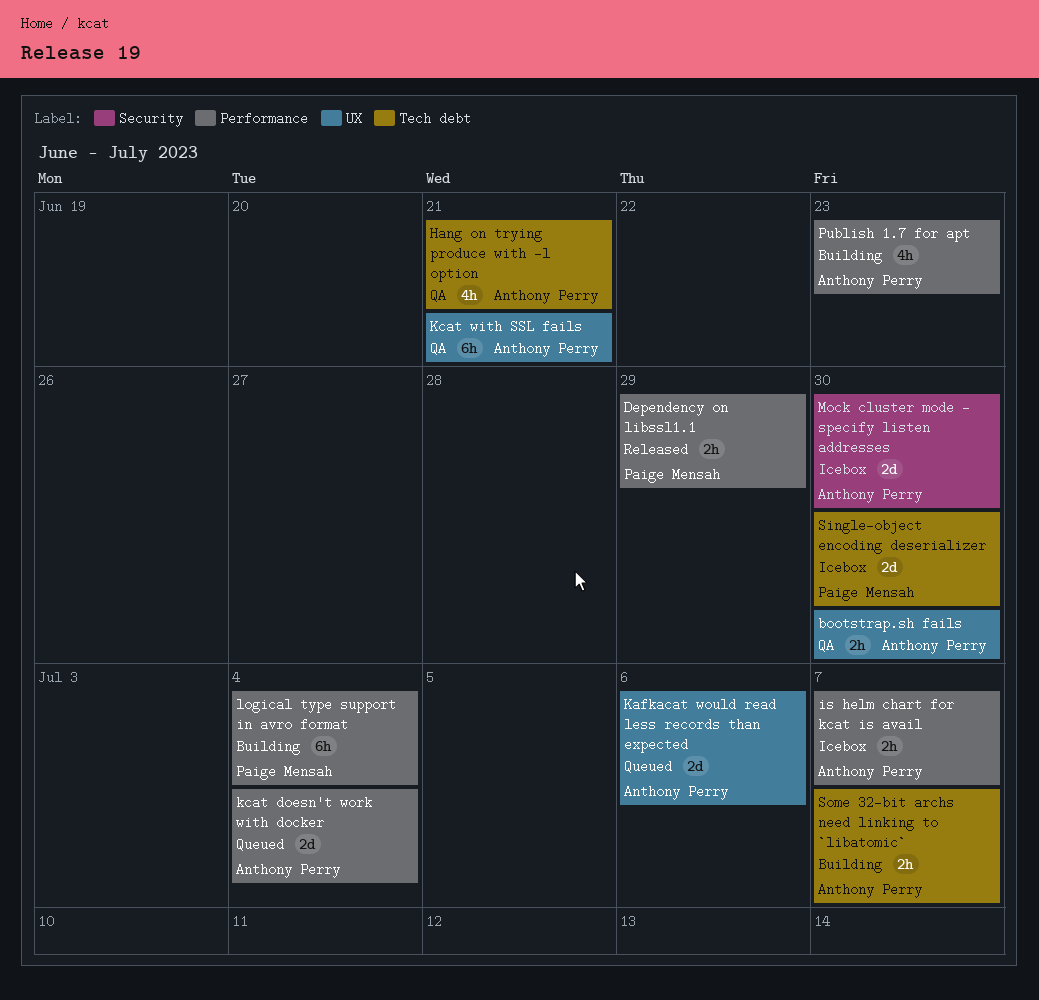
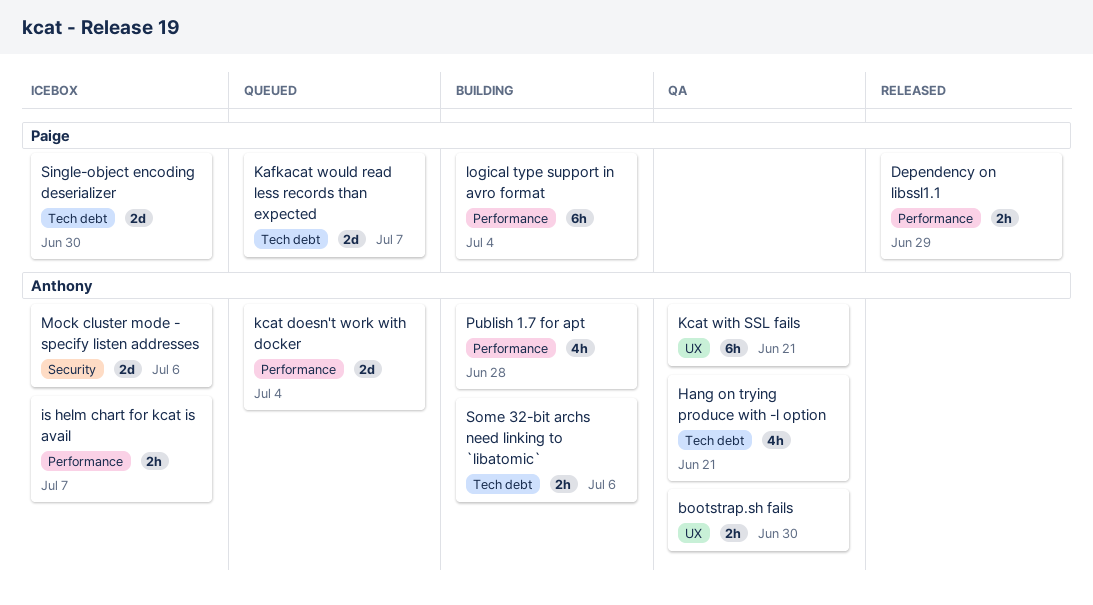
Kafkacat would read less records than expected, owner: Anthony Perry -> Paige Mensah
Kafkacat would read less records than expected, label: UX -> Tech debt
Kafkacat would read less records than expected, due: Jul 6 -> Jul 7
Mock cluster mode - specify listen addresses, due: Jun 30 -> Jul 6
Publish 1.7 for apt, due: Jun 23 -> Jun 28
Some 32-bit archs need linking to `libatomic`, due: Jul 7 -> Jul 6

